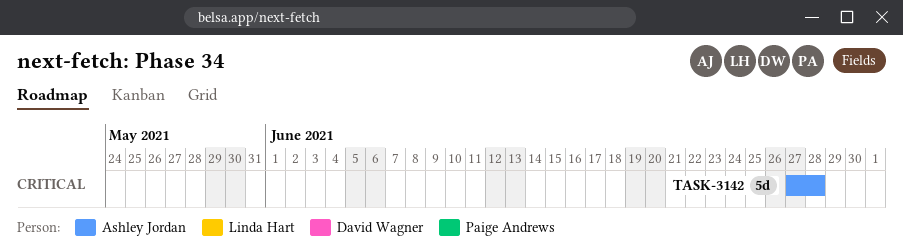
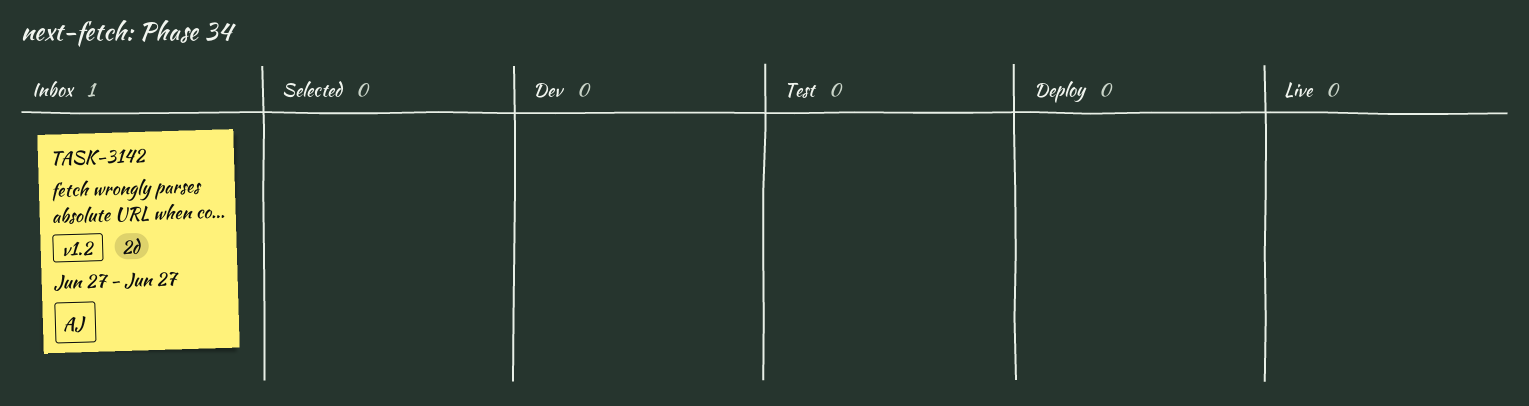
TASK-3142, estimate: 5d -> 2d
TASK-3142, due: Jun 28 -> Jun 27

